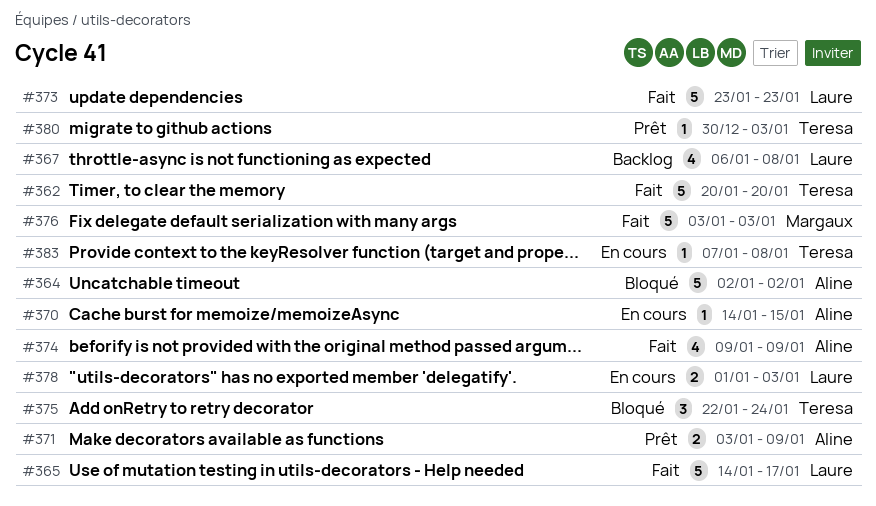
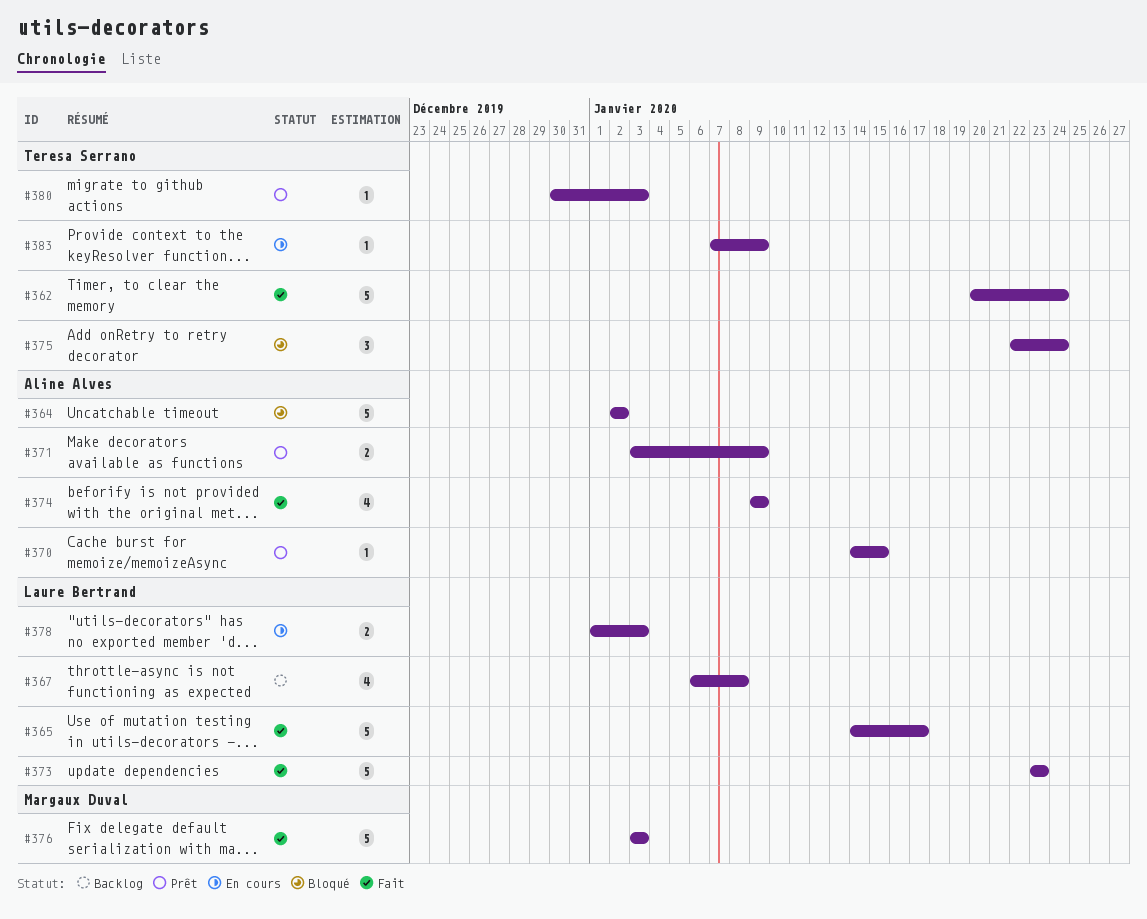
#362, due: Jan 20 -> Jan 24
#370, status: En cours -> Prêt
#383, due: Jan 8 -> Jan 9

